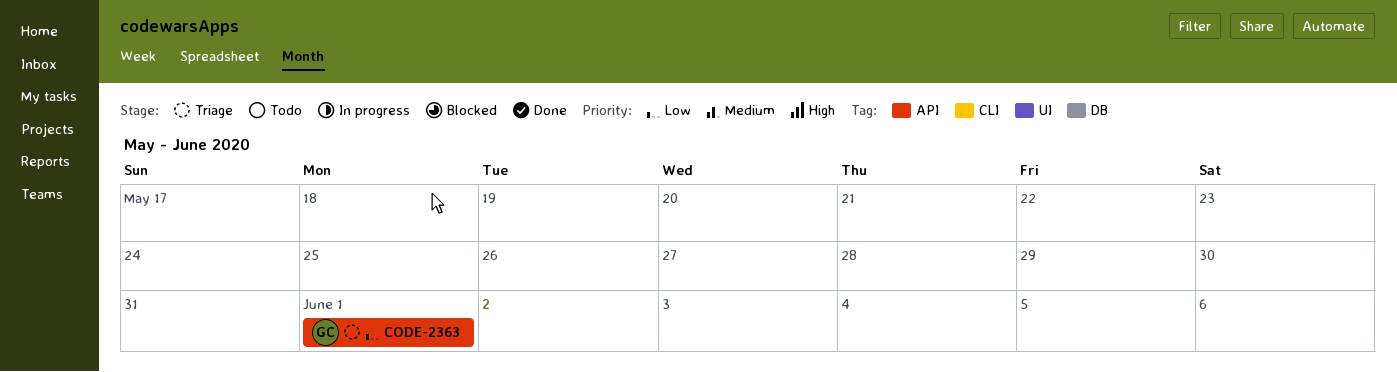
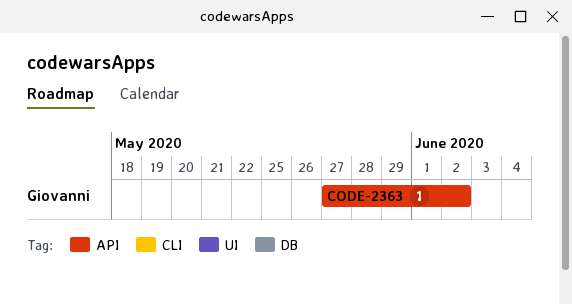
CODE-2363, start: Jun 1 -> May 27
CODE-2363, due: Jun 1 -> Jun 2

